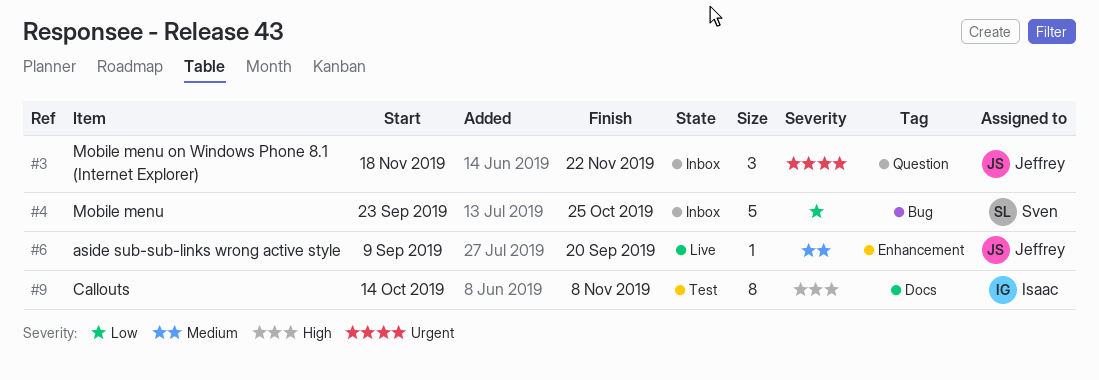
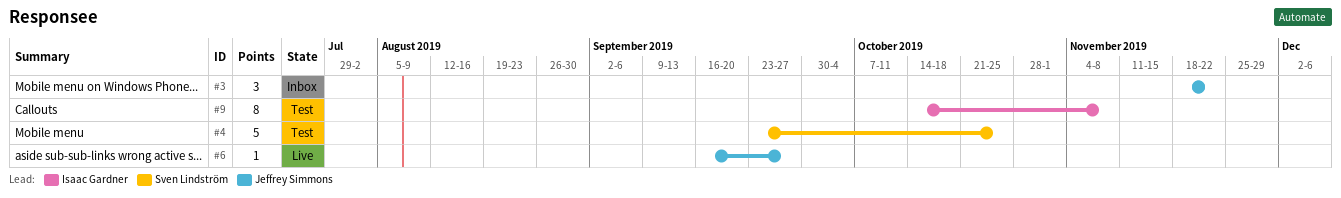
#4, status: Inbox -> Test
#6, start: Sep 9 -> Sep 16
#6, due: Sep 20 -> Sep 27

